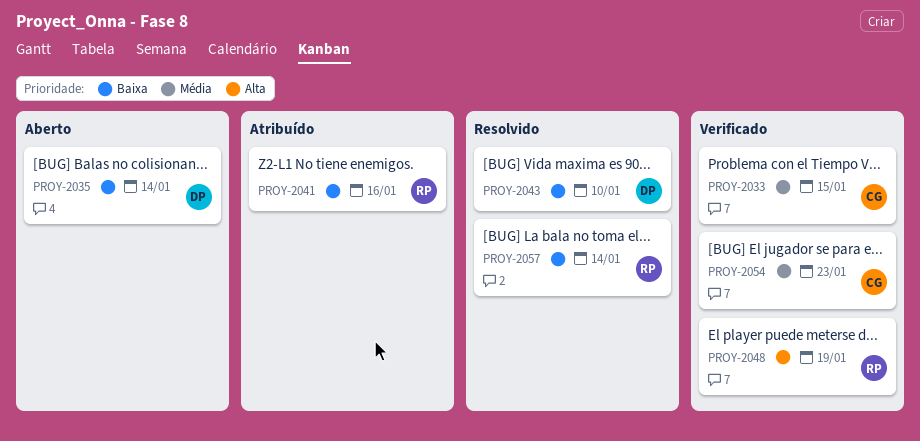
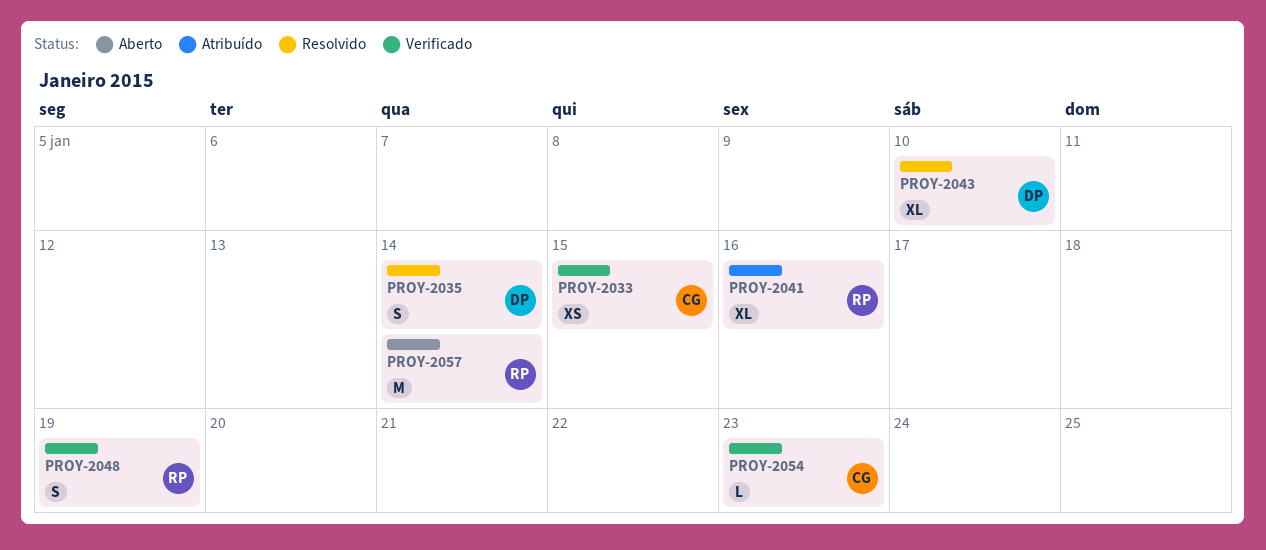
PROY-2035, status: Aberto -> Resolvido
PROY-2057, status: Resolvido -> Aberto

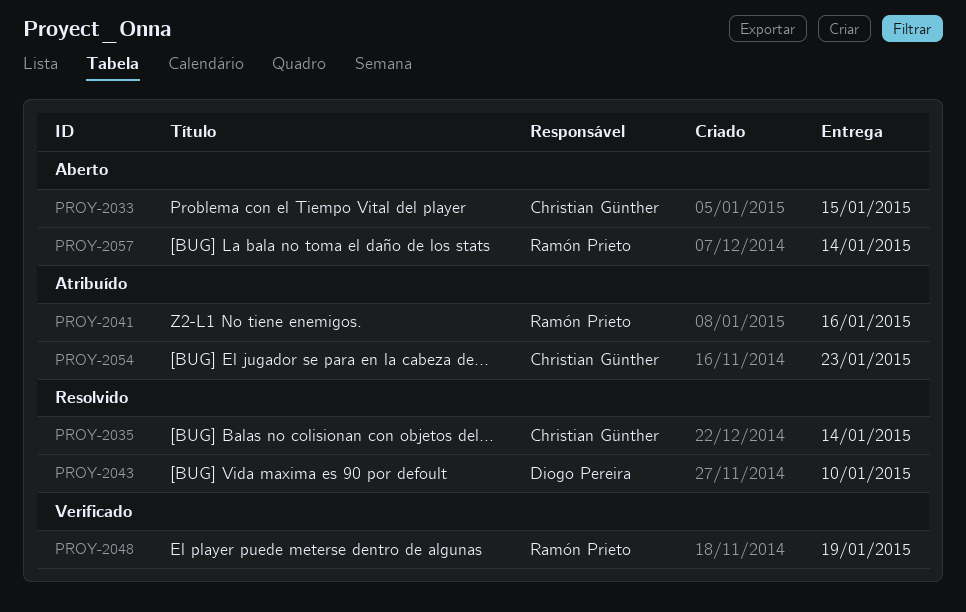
PROY-2033, status: Verificado -> Aberto
PROY-2035, owner: Diogo Pereira -> Christian Günther
PROY-2054, status: Verificado -> Atribuído

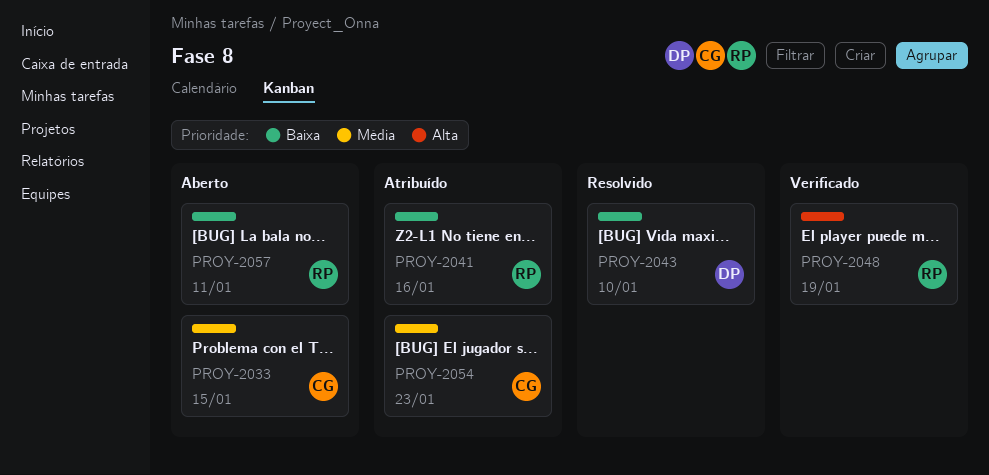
PROY-2035: present -> none
PROY-2057, due: Jan 14 -> Jan 11

